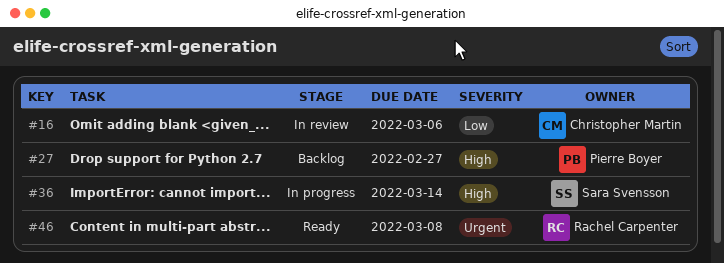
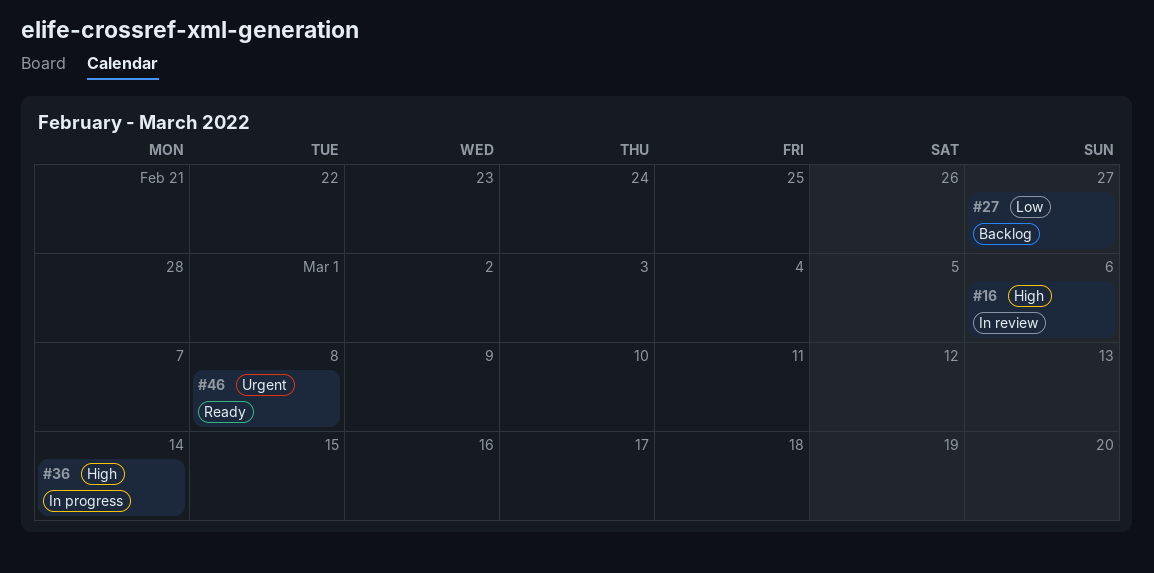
#16, priority: Low -> High
#27, priority: High -> Low

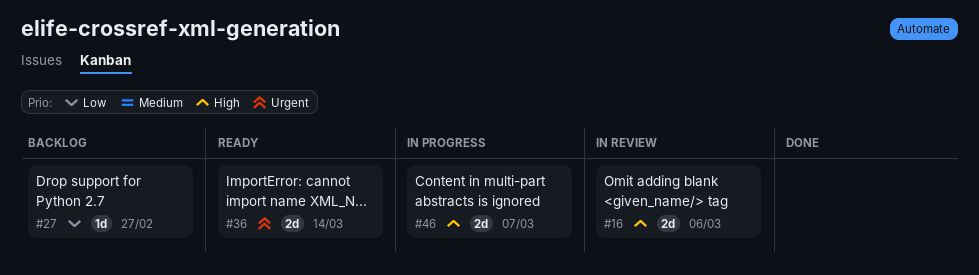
#36, status: In progress -> Ready
#36, priority: High -> Urgent
#46, status: Ready -> In progress
#46, priority: Urgent -> High
#46, due: Mar 8 -> Mar 7

